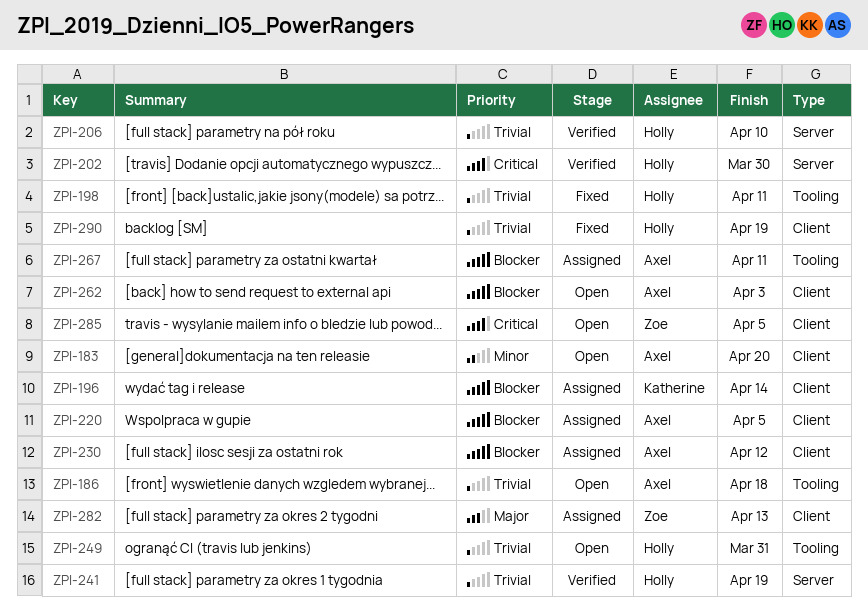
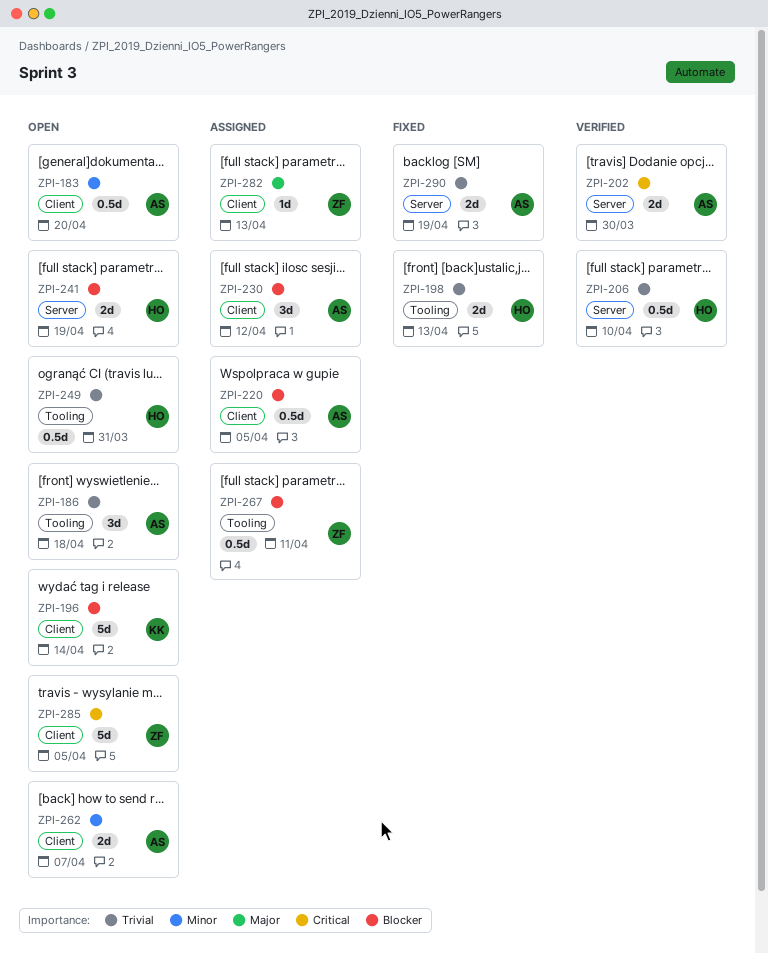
ZPI-196, status: Assigned -> Open
ZPI-198, due: Apr 11 -> Apr 13
ZPI-202, owner: Holly -> Axel
ZPI-241, status: Verified -> Open
ZPI-241, priority: Trivial -> Blocker
ZPI-262, priority: Blocker -> Minor
ZPI-262, due: Apr 3 -> Apr 7
ZPI-267, owner: Axel -> Zoe
ZPI-290, owner: Holly -> Axel
ZPI-290, label: Client -> Server

